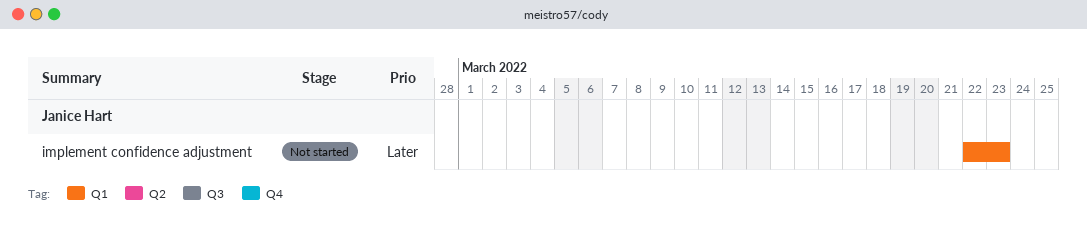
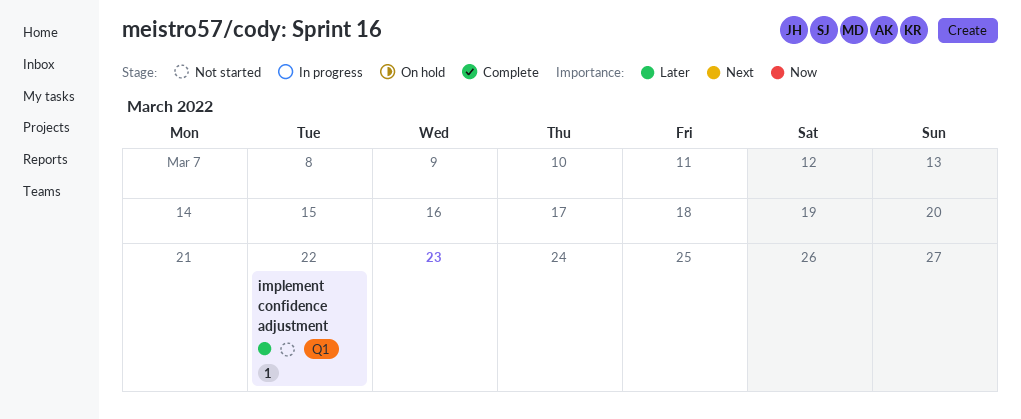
implement confidence adjustment, due: Mar 23 -> Mar 22

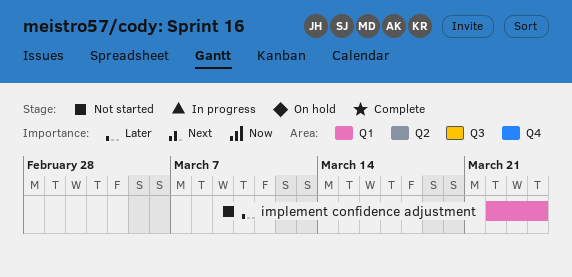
implement confidence adjustment, due: Mar 22 -> Mar 24

